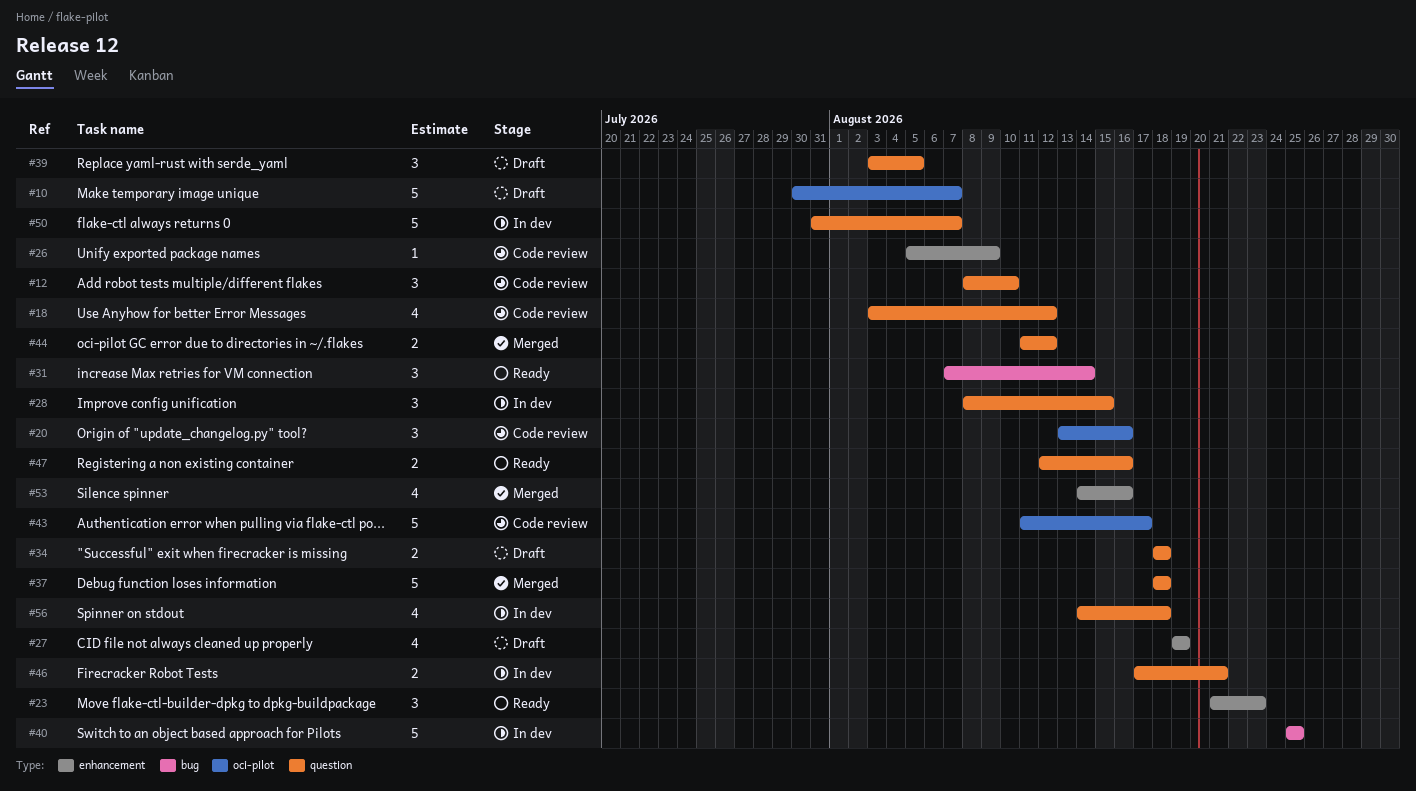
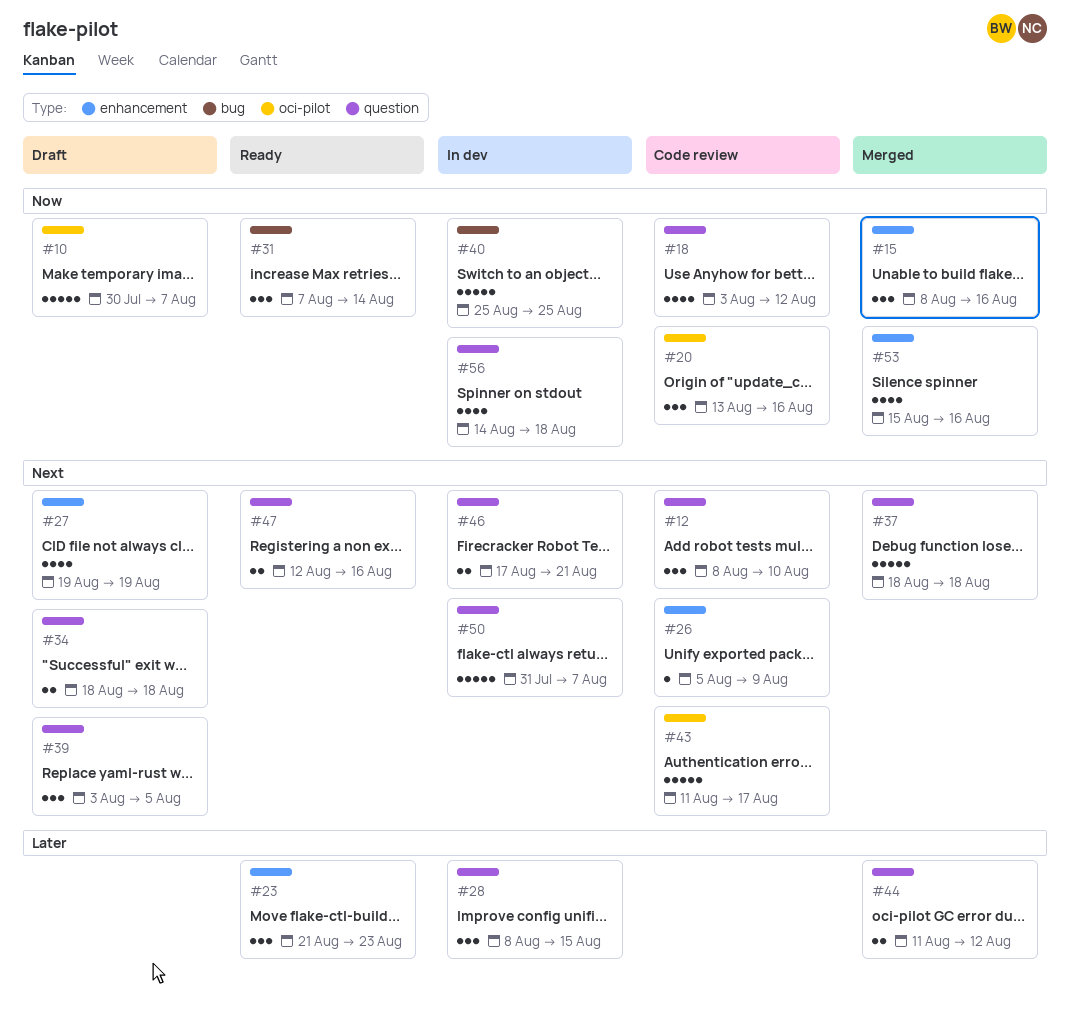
#15: none -> present
#53, start: Aug 14 -> Aug 15

